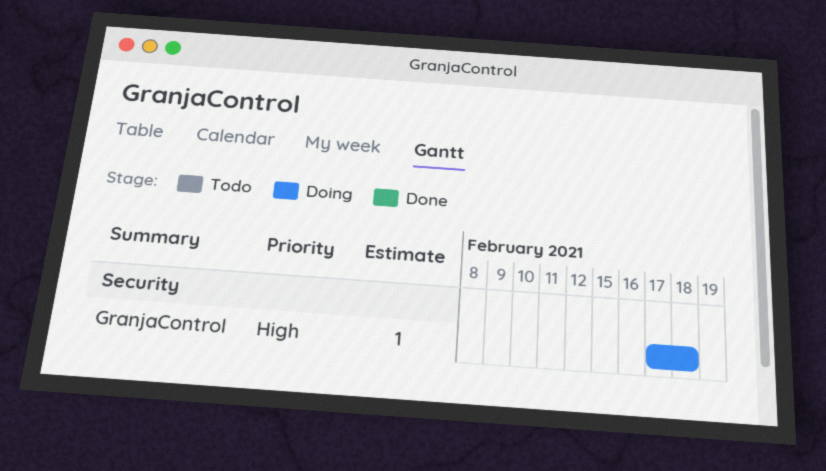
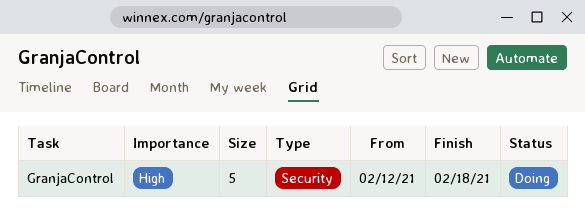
GranjaControl, estimate: 1 -> 5
GranjaControl, start: Feb 17 -> Feb 12

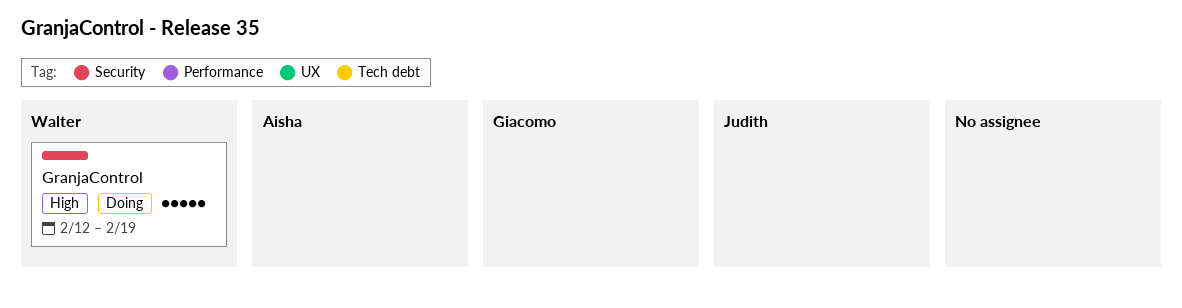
GranjaControl, due: Feb 18 -> Feb 19

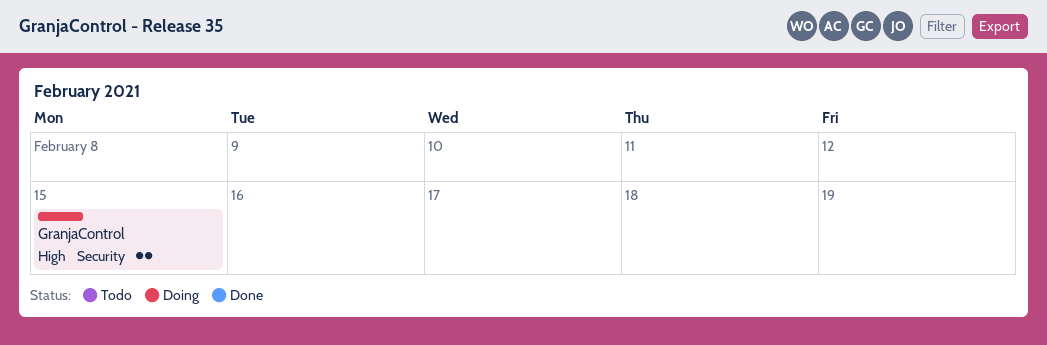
GranjaControl, estimate: 5 -> 2
GranjaControl, due: Feb 19 -> Feb 15

